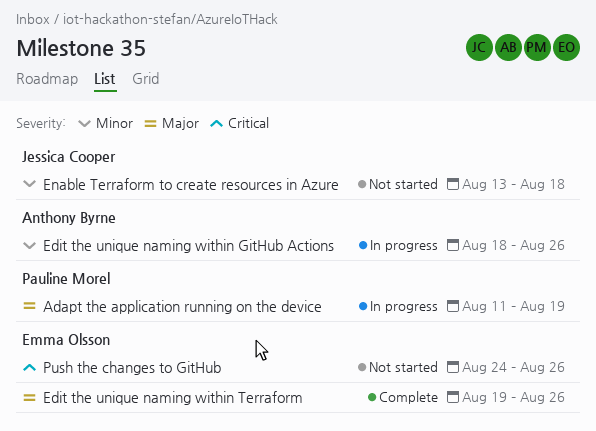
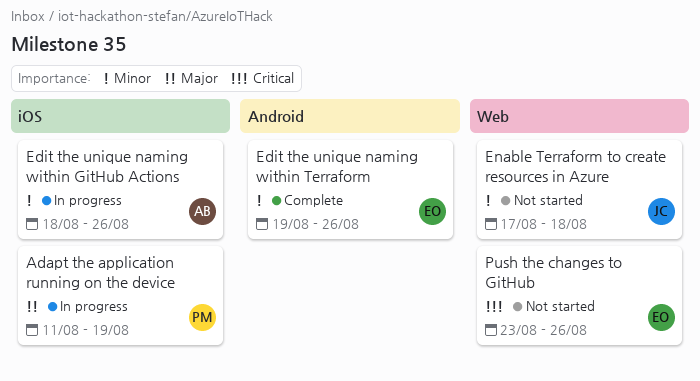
Edit the unique naming within Terraform, priority: Major -> Minor
Enable Terraform to create resources in Azure, start: Aug 13 -> Aug 17
Push the changes to GitHub, start: Aug 24 -> Aug 23

